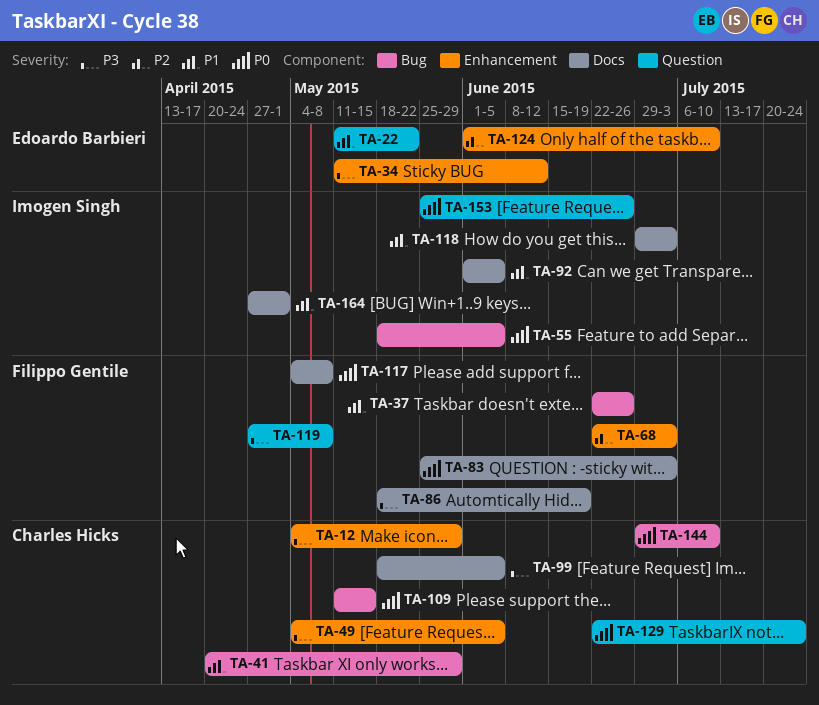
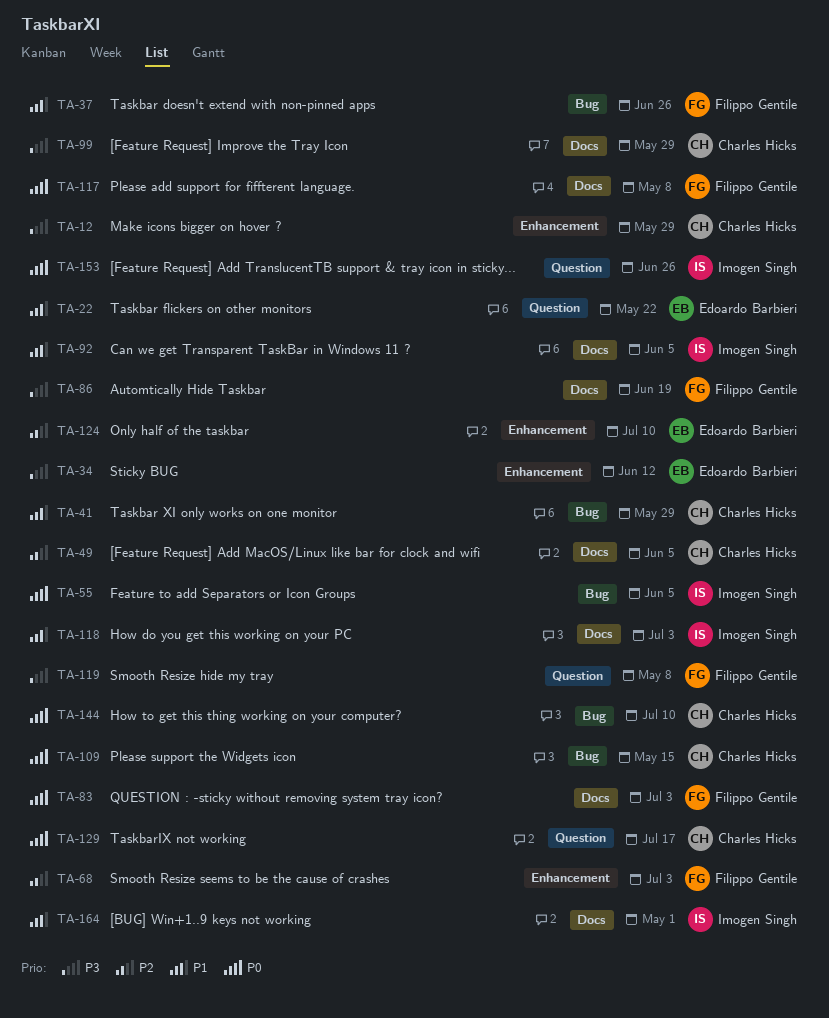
TA-49, priority: P3 -> P2
TA-49, label: Enhancement -> Docs
TA-99, due: Jun 5 -> May 29
TA-129, due: Jul 24 -> Jul 17

